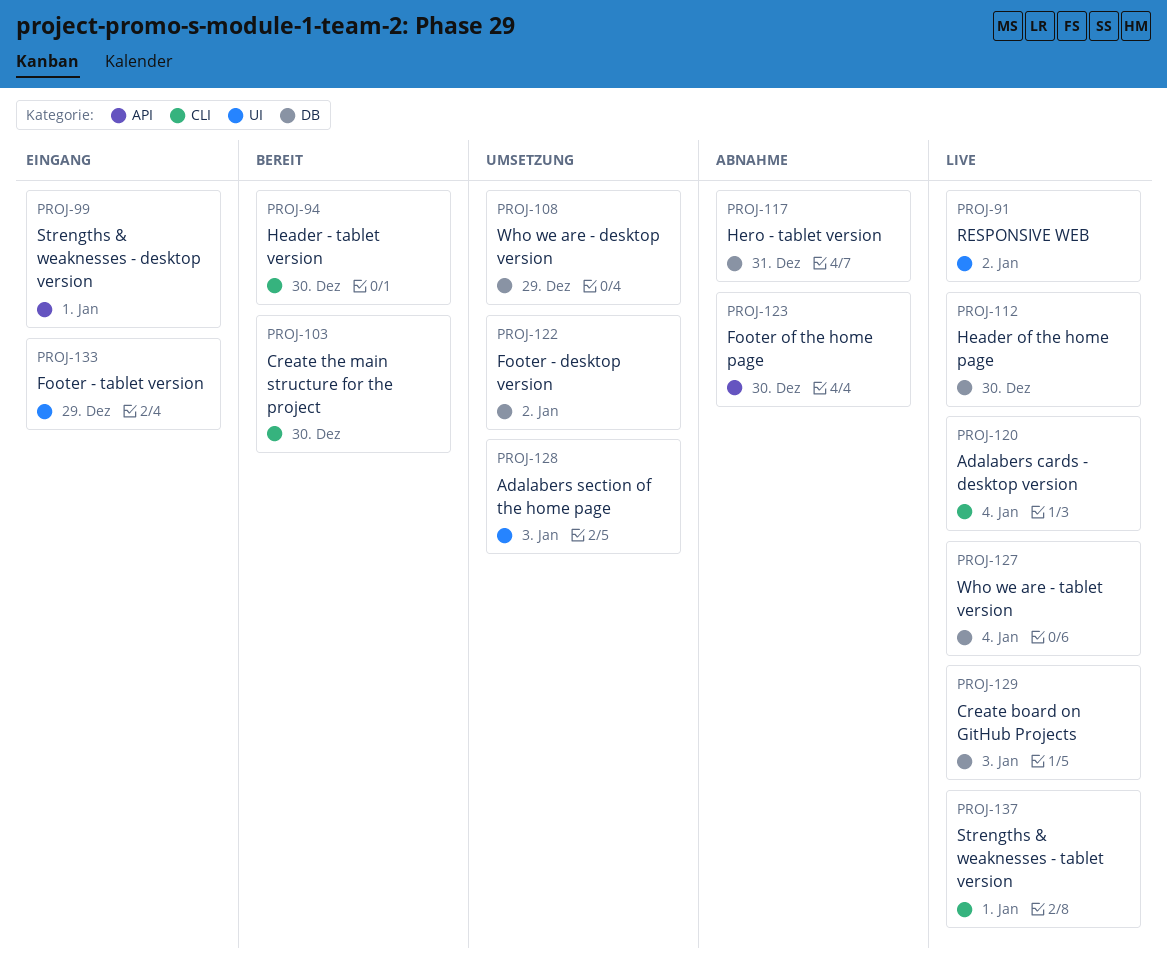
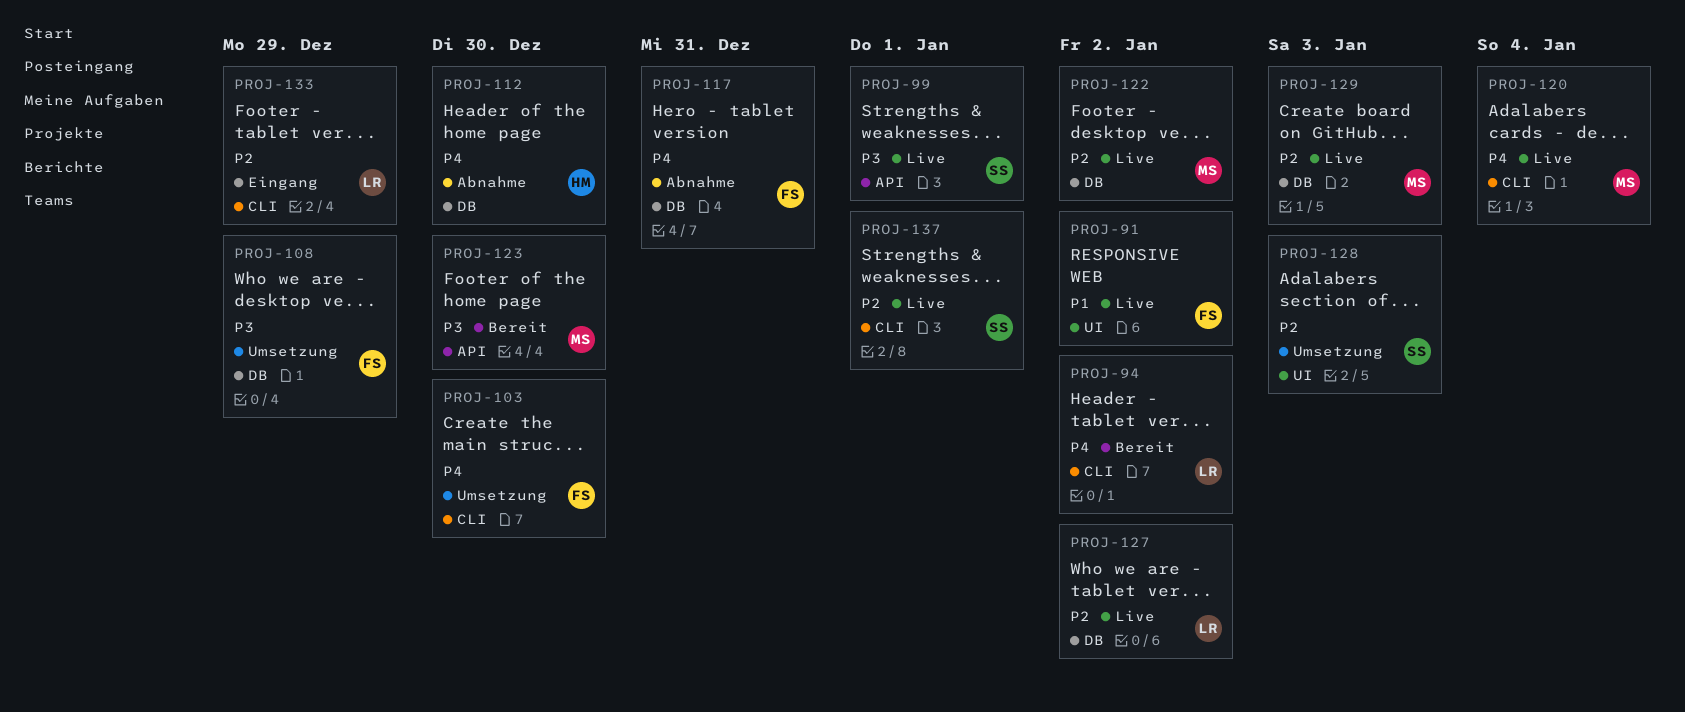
PROJ-94, due: Dec 30 -> Jan 2
PROJ-99, status: Eingang -> Live
PROJ-103, status: Bereit -> Umsetzung
PROJ-112, status: Live -> Abnahme
PROJ-122, status: Umsetzung -> Live
PROJ-123, status: Abnahme -> Bereit
PROJ-127, due: Jan 4 -> Jan 2
PROJ-133, label: UI -> CLI

